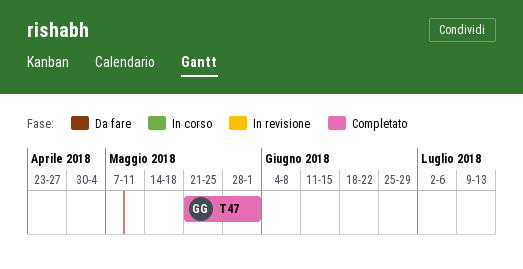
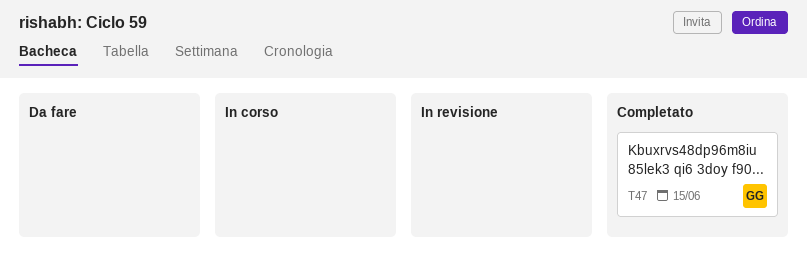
T47, due: Jun 1 -> Jun 15

